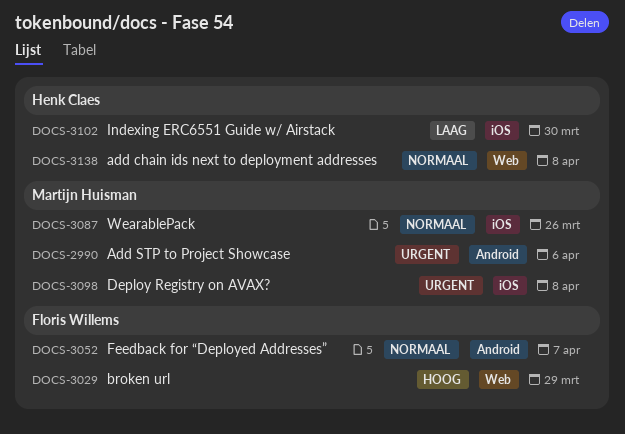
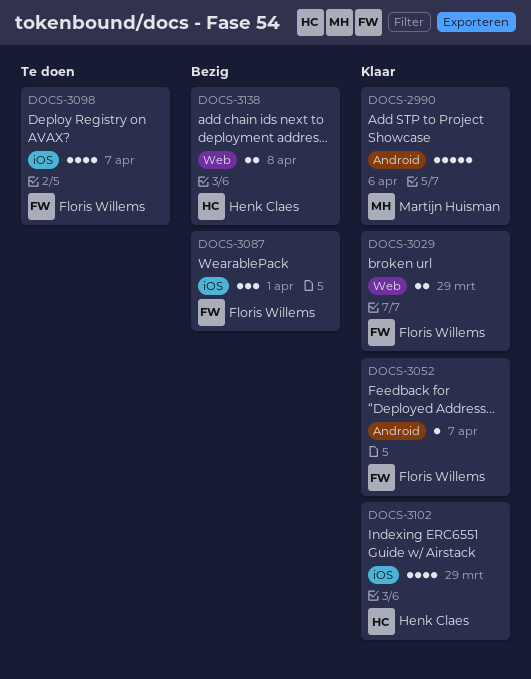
DOCS-3087, owner: Martijn Huisman -> Floris Willems
DOCS-3087, due: Mar 26 -> Apr 1
DOCS-3098, owner: Martijn Huisman -> Floris Willems
DOCS-3098, due: Apr 8 -> Apr 7
DOCS-3102, due: Mar 30 -> Mar 29

